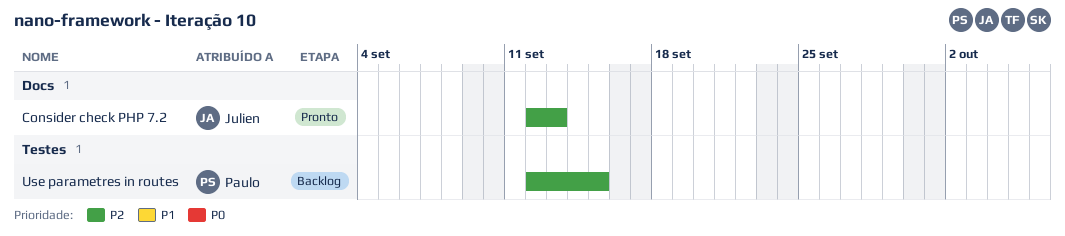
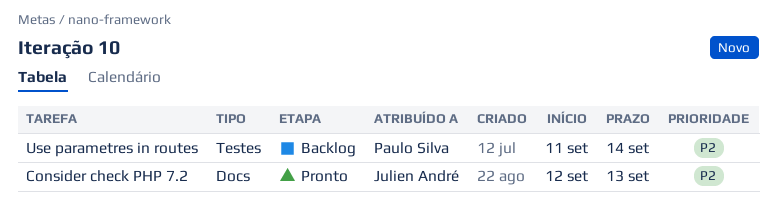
Use parametres in routes, start: Sep 12 -> Sep 11
Use parametres in routes, due: Sep 15 -> Sep 14

